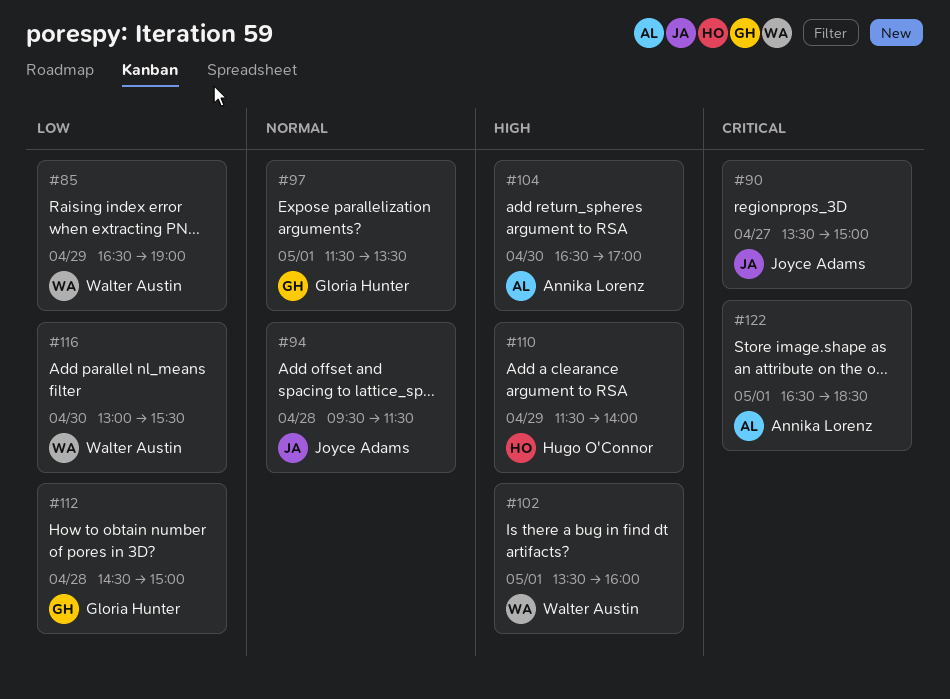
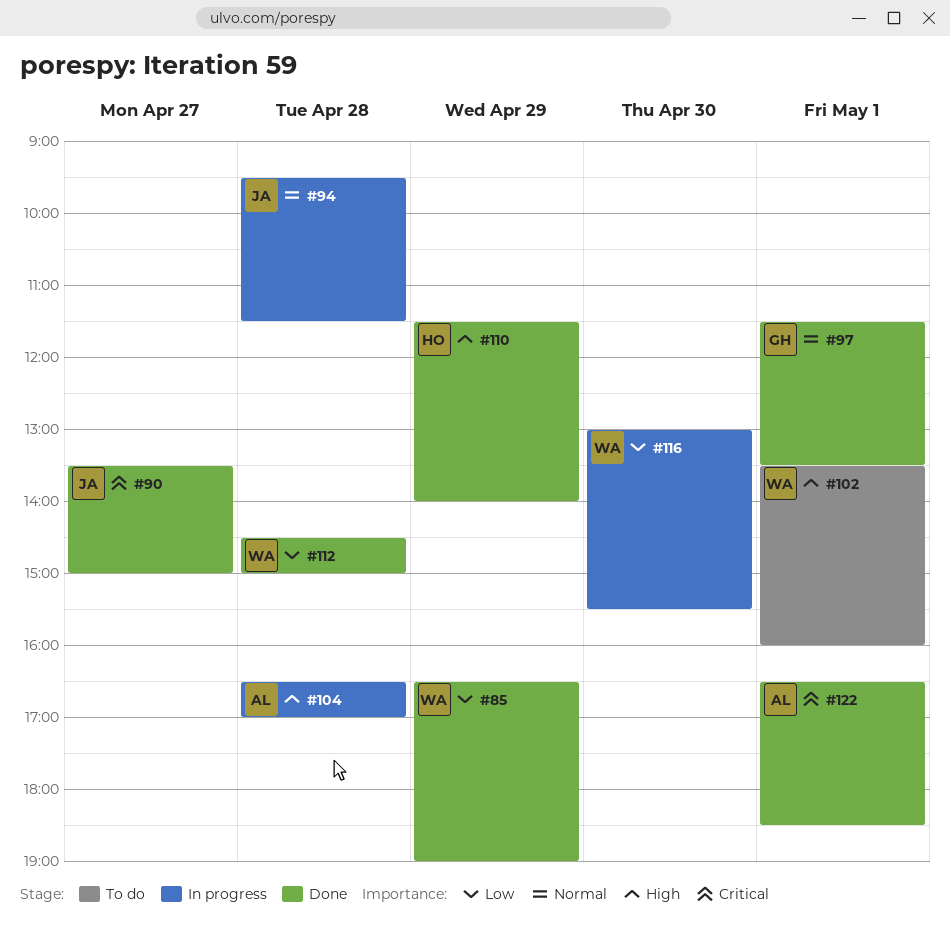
#104, day: Apr 30 -> Apr 28
#112, owner: Gloria Hunter -> Walter Austin

